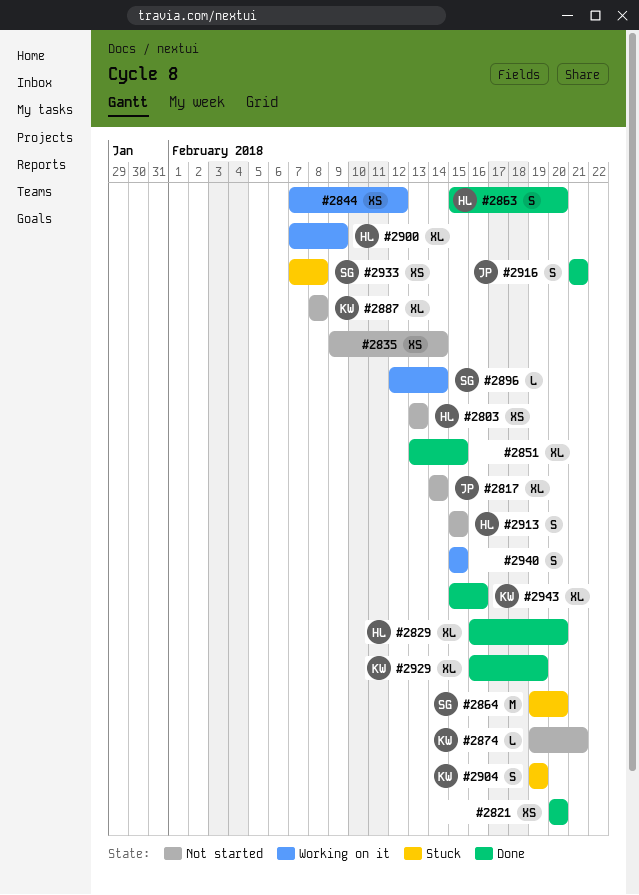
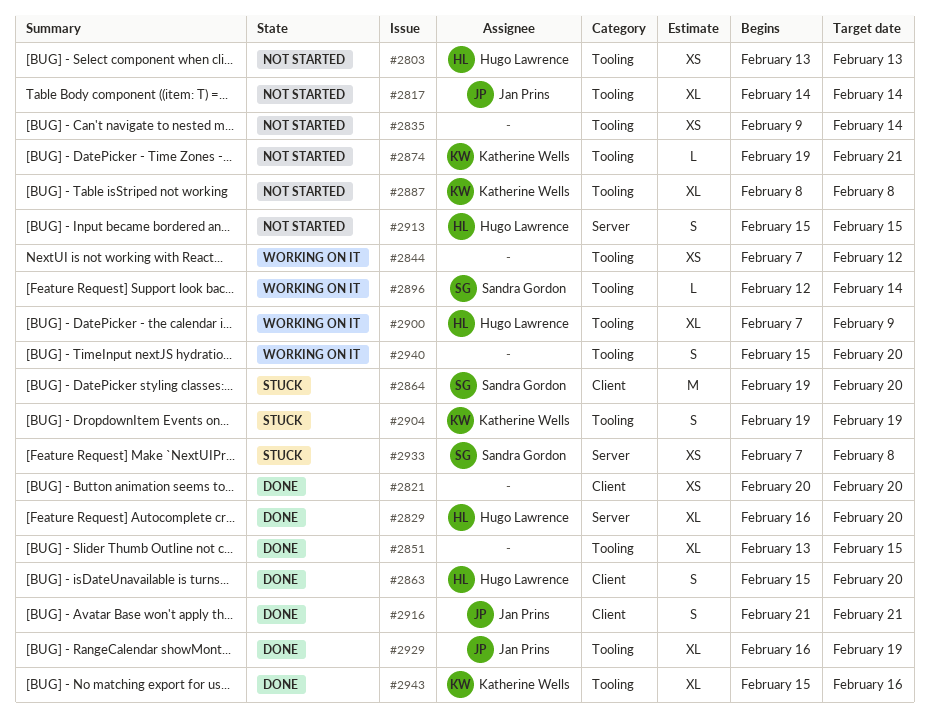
#2929, owner: Katherine Wells -> Jan Prins
#2940, due: Feb 15 -> Feb 20

